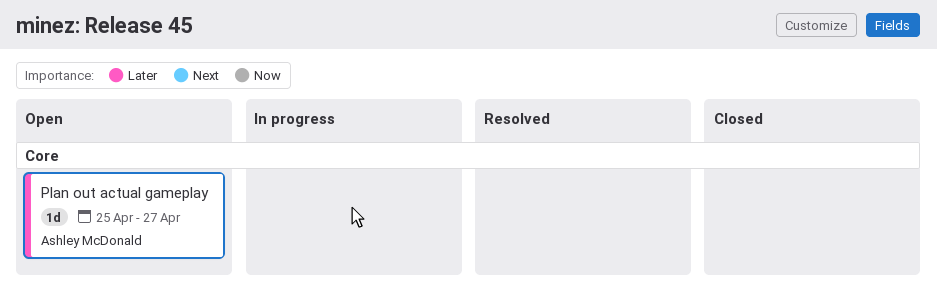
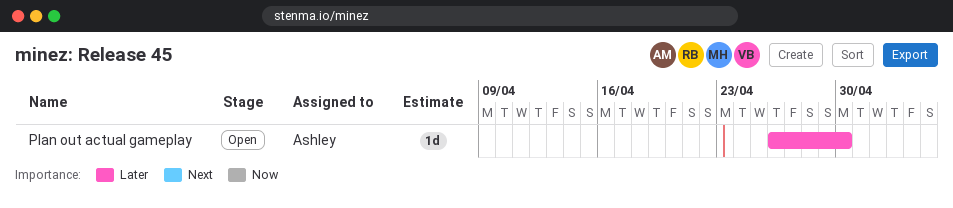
Plan out actual gameplay, start: Apr 25 -> Apr 26
Plan out actual gameplay, due: Apr 27 -> Apr 30

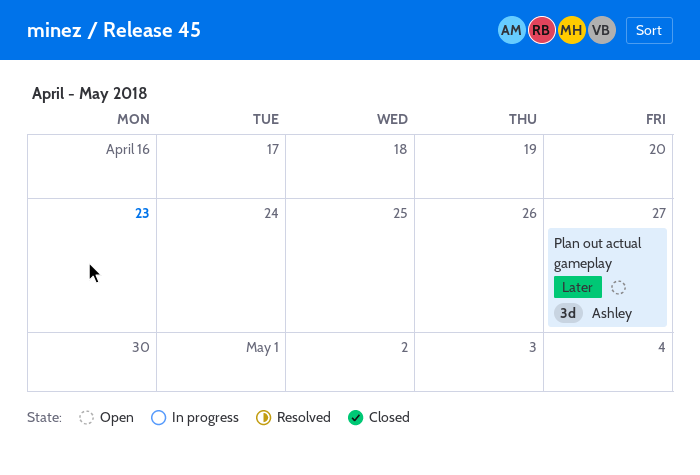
Plan out actual gameplay, estimate: 1d -> 3d
Plan out actual gameplay, due: Apr 30 -> Apr 27

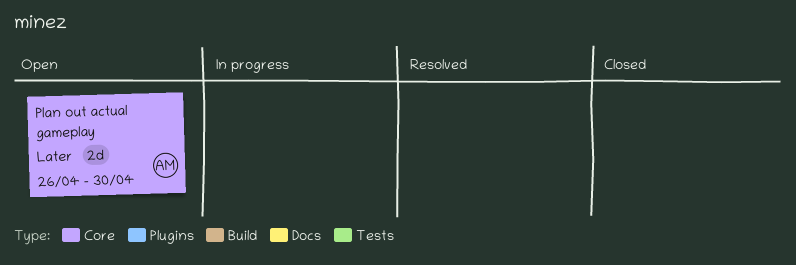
Plan out actual gameplay, estimate: 3d -> 2d
Plan out actual gameplay, due: Apr 27 -> Apr 30

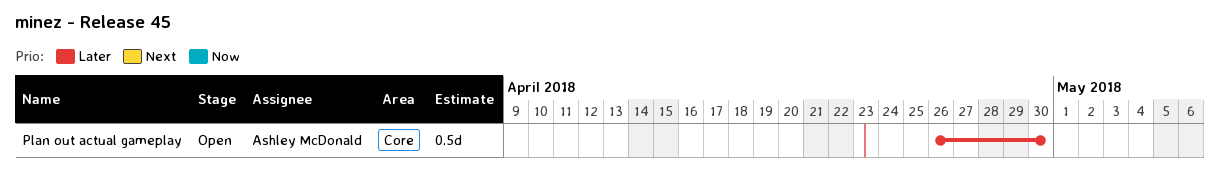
Plan out actual gameplay, estimate: 2d -> 0.5d

